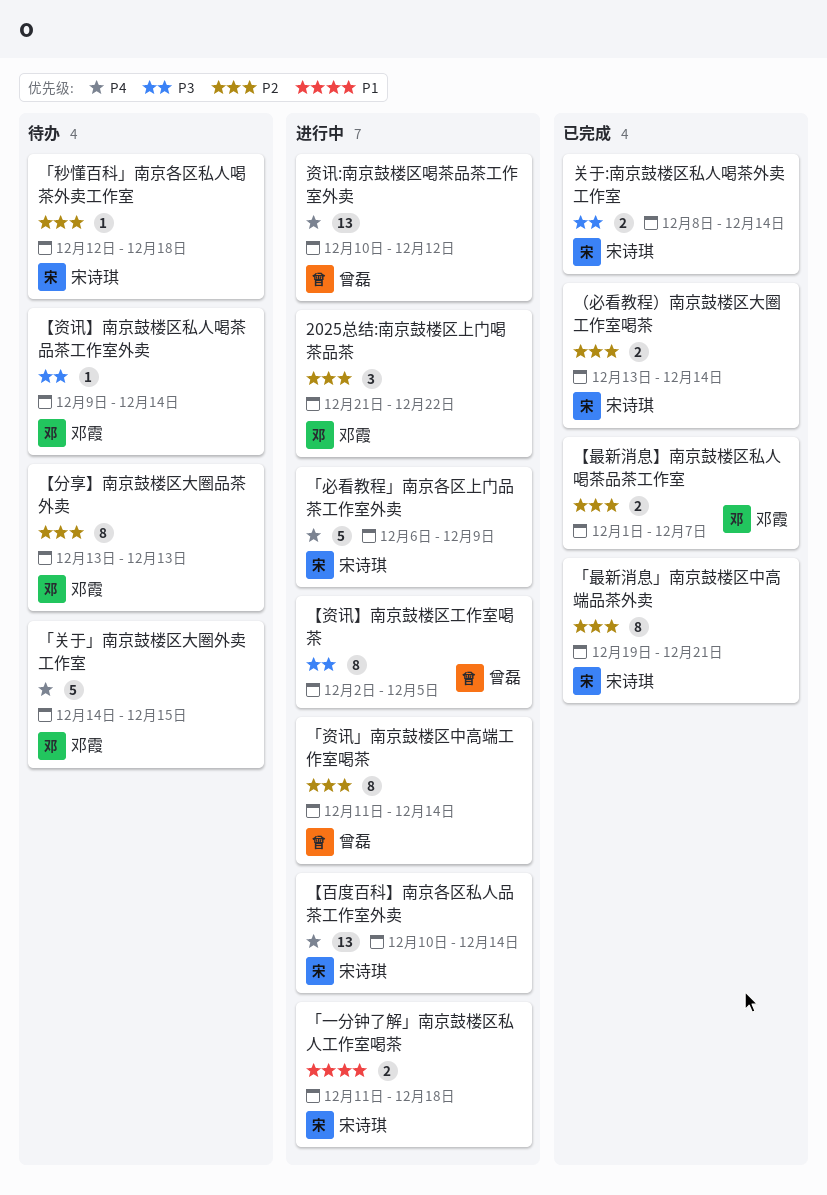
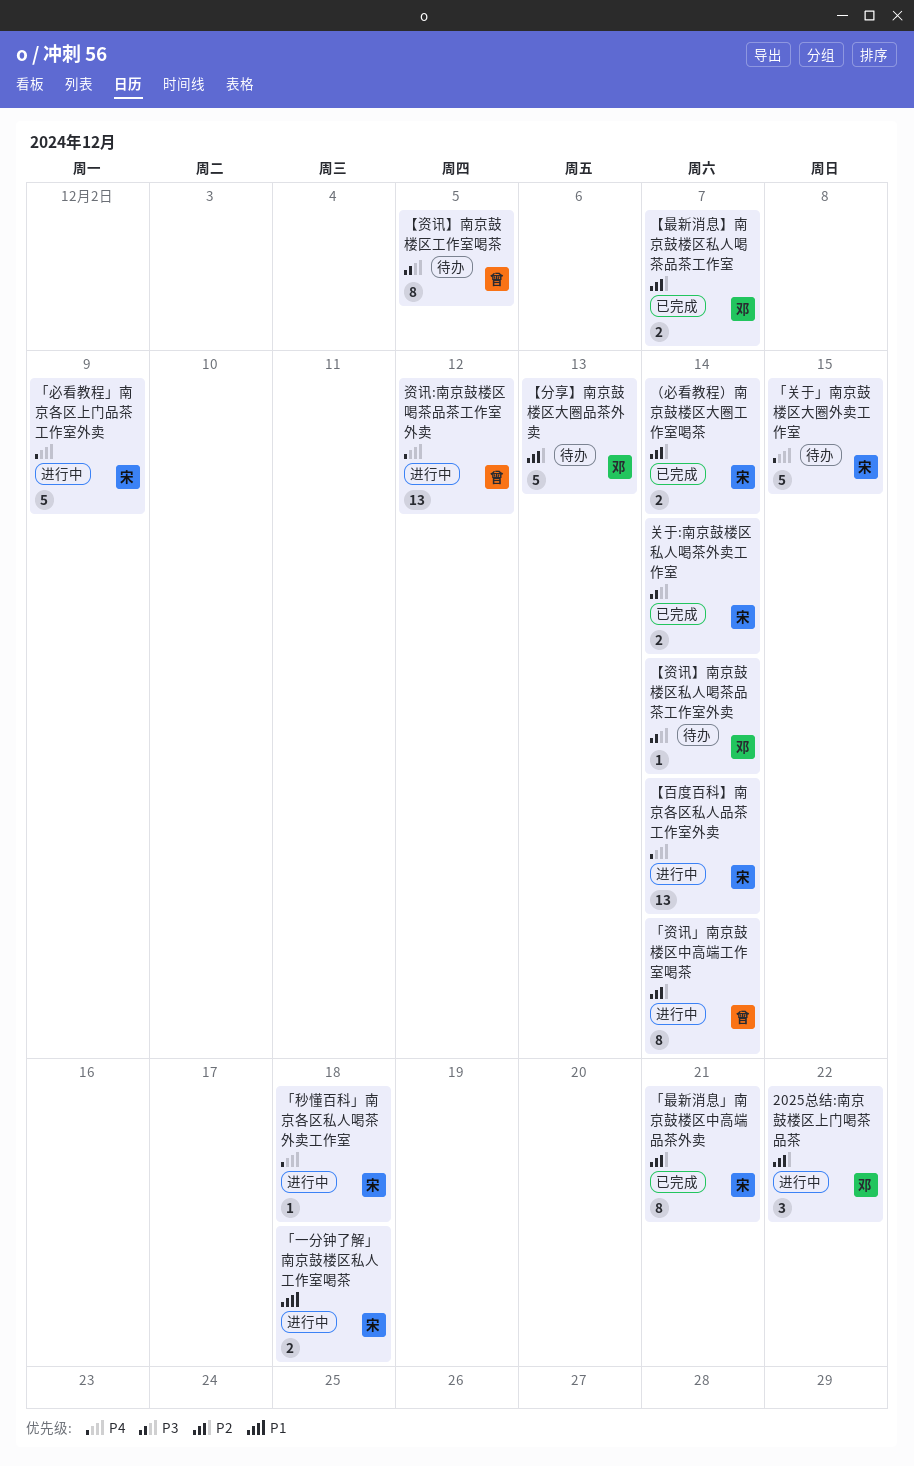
「关于」南京鼓楼区大圈外卖工作室, owner: 邓霞 -> 宋诗琪
「秒懂百科」南京各区私人喝茶外卖工作室, status: 待办 -> 进行中
「秒懂百科」南京各区私人喝茶外卖工作室, priority: P2 -> P4
【分享】南京鼓楼区大圈品茶外卖, estimate: 8 -> 5
【资讯】南京鼓楼区工作室喝茶, status: 进行中 -> 待办

